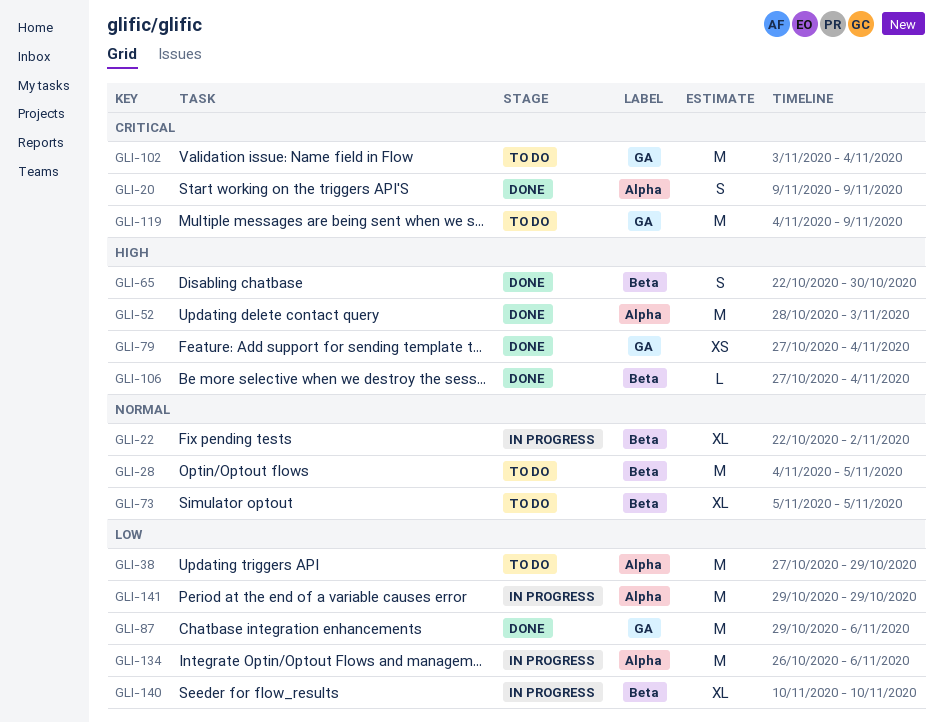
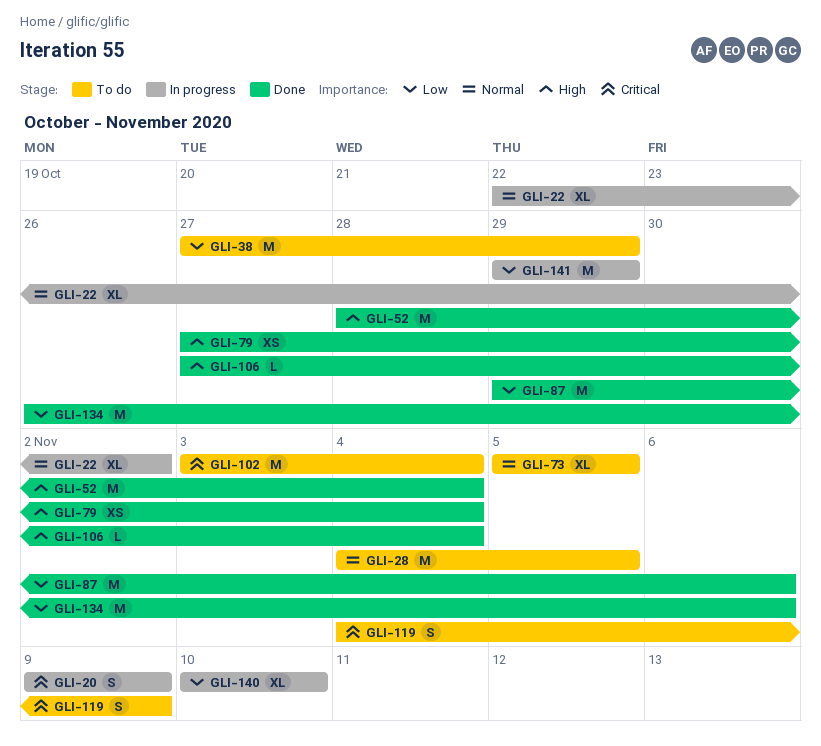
GLI-20, status: Done -> In progress
GLI-52, due: Nov 3 -> Nov 4
GLI-65: present -> none
GLI-119, estimate: M -> S
GLI-134, status: In progress -> Done

